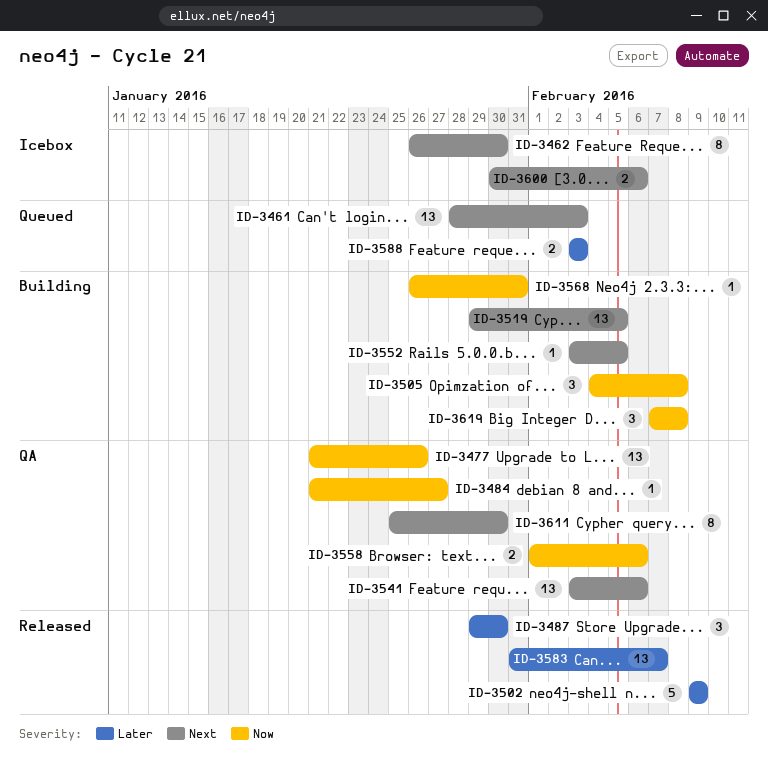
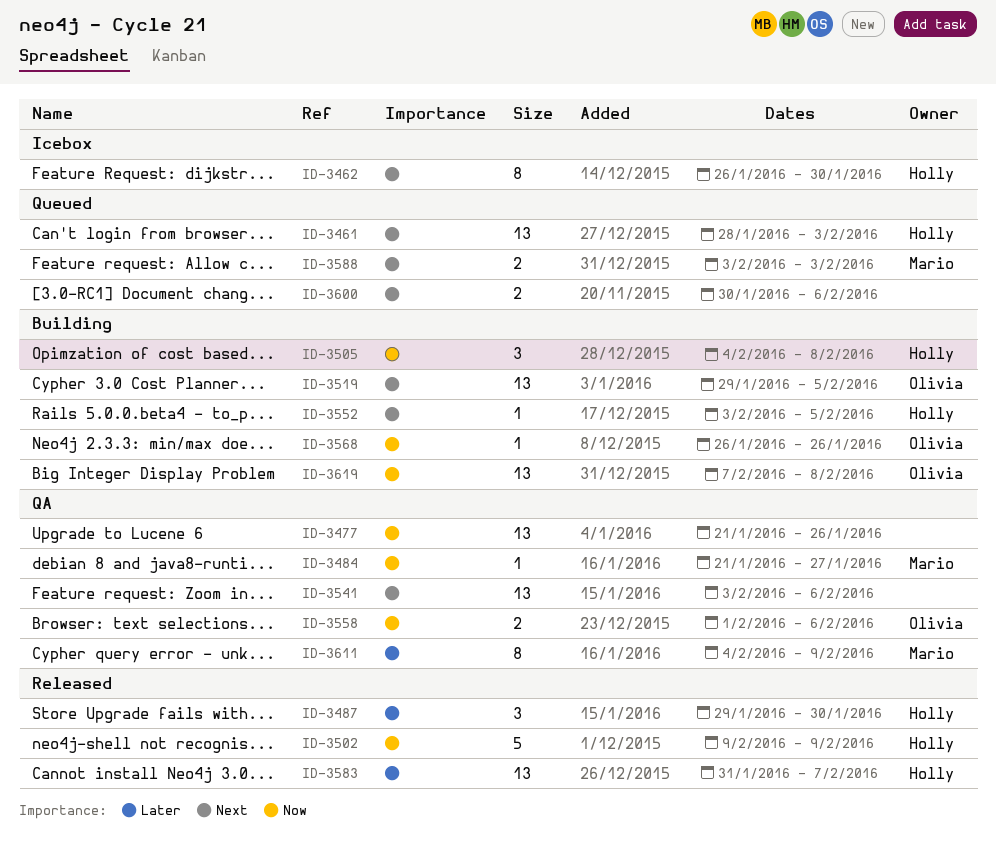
ID-3502, priority: Later -> Now
ID-3568, due: Jan 31 -> Jan 26
ID-3588, priority: Later -> Next
ID-3600, status: Icebox -> Queued
ID-3611, priority: Next -> Later
ID-3611, start: Jan 25 -> Feb 4
ID-3611, due: Jan 30 -> Feb 9
ID-3619, estimate: 3 -> 13

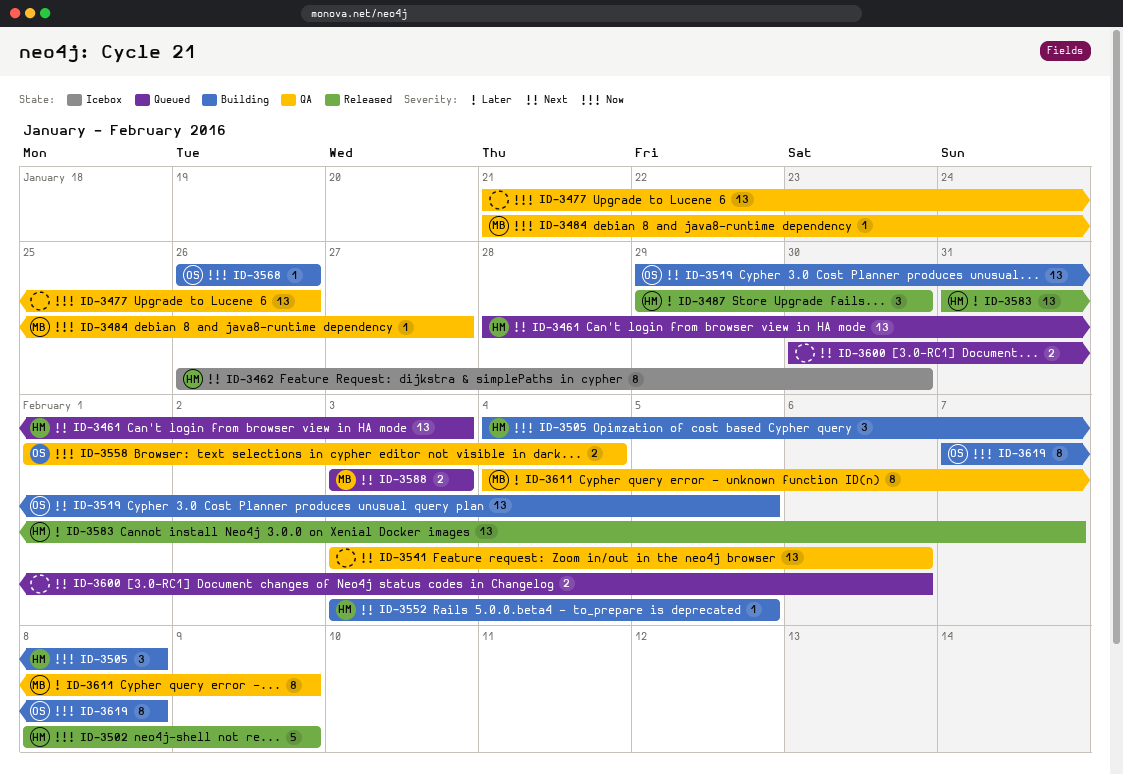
ID-3502, start: Feb 9 -> Feb 8
ID-3558, due: Feb 6 -> Feb 4
ID-3619, estimate: 13 -> 8

